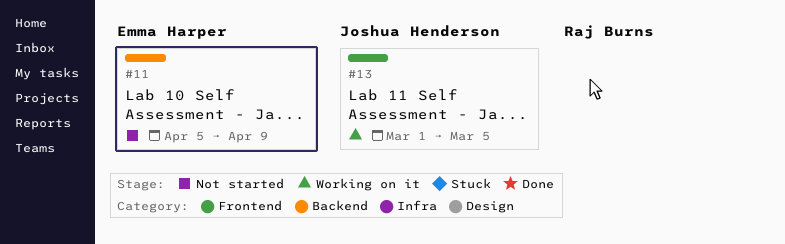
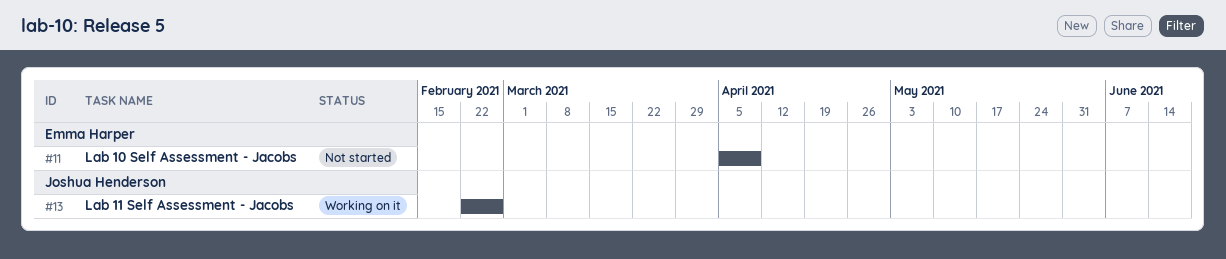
#13, start: Mar 1 -> Feb 22
#13, due: Mar 5 -> Feb 26

